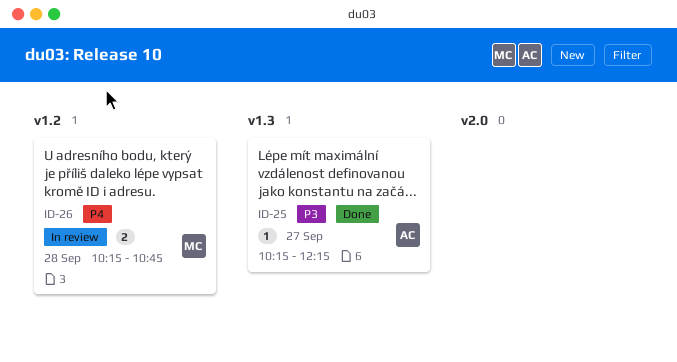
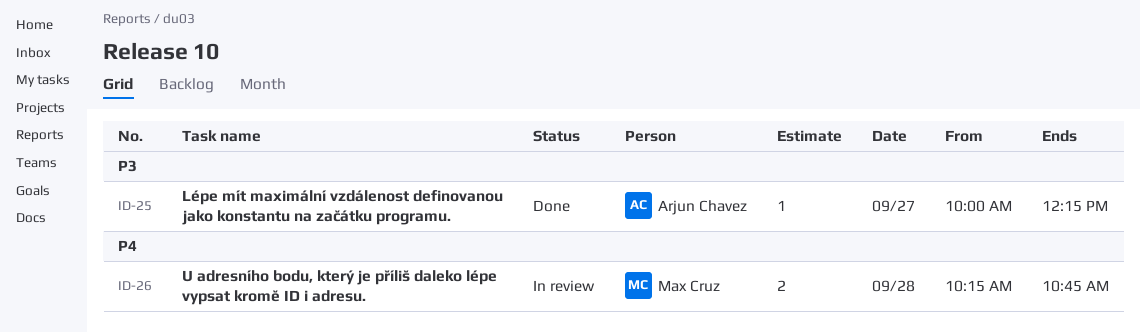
ID-25, begins: 10:15 -> 10:00

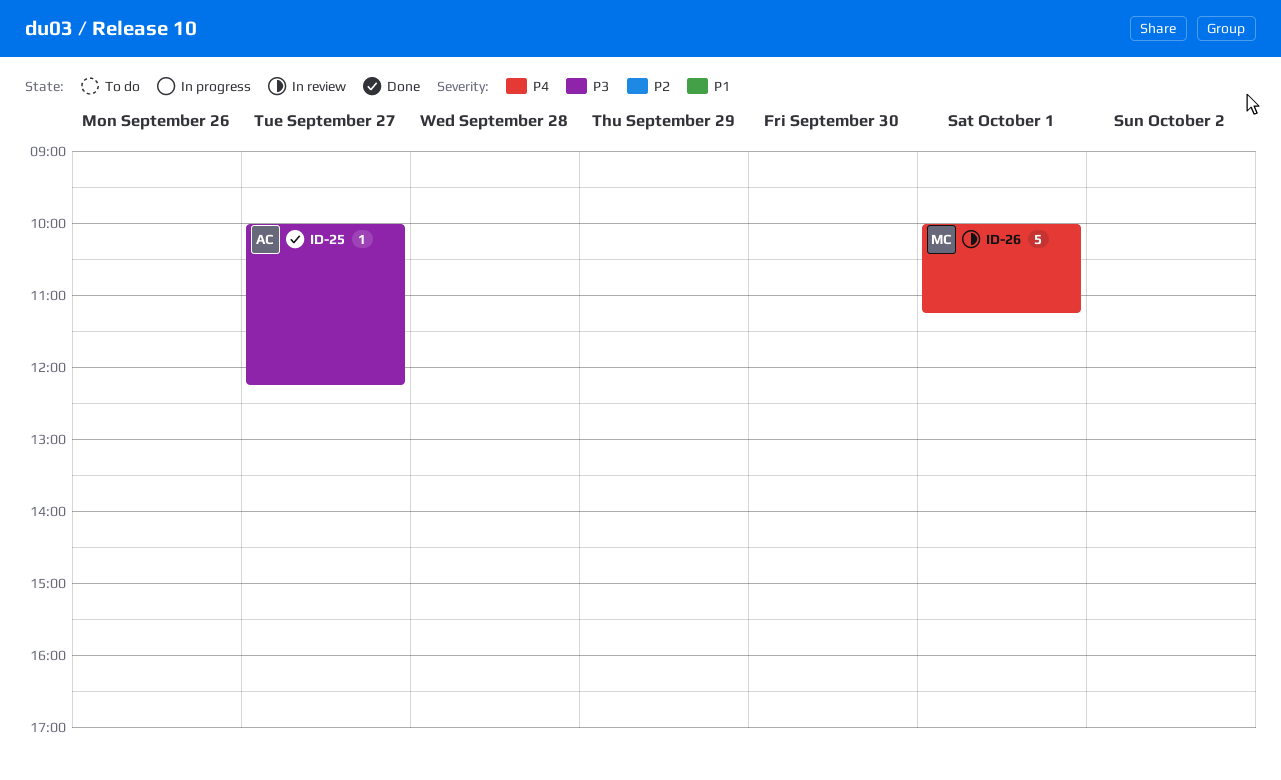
ID-26, estimate: 2 -> 5
ID-26, day: Sep 28 -> Oct 1
ID-26, begins: 10:15 -> 10:00
ID-26, ends: 10:45 -> 11:15

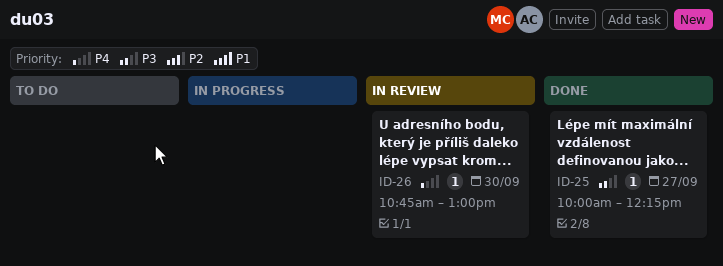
ID-26, estimate: 5 -> 1
ID-26, day: Oct 1 -> Sep 30
ID-26, begins: 10:00 -> 10:45
ID-26, ends: 11:15 -> 13:00

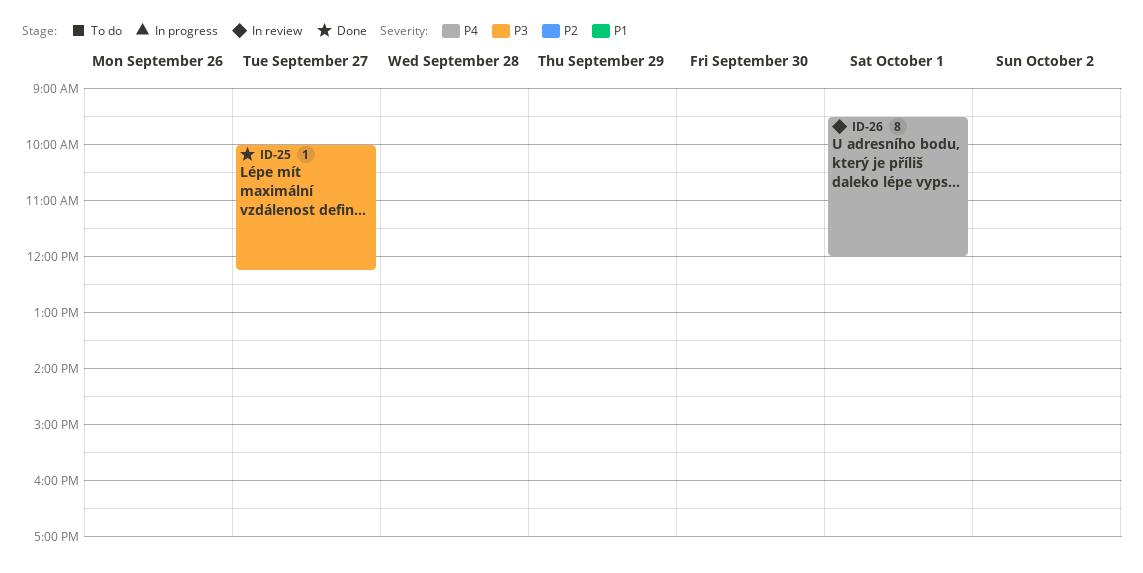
ID-26, estimate: 1 -> 8
ID-26, day: Sep 30 -> Oct 1
ID-26, begins: 10:45 -> 09:30
ID-26, ends: 13:00 -> 12:00

